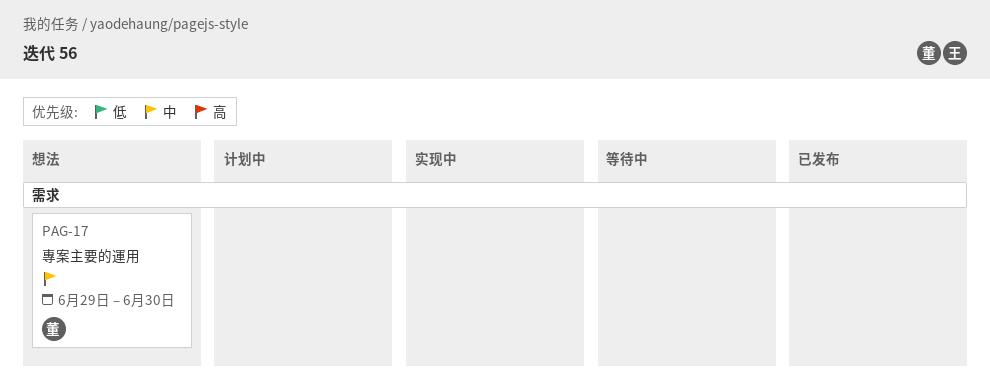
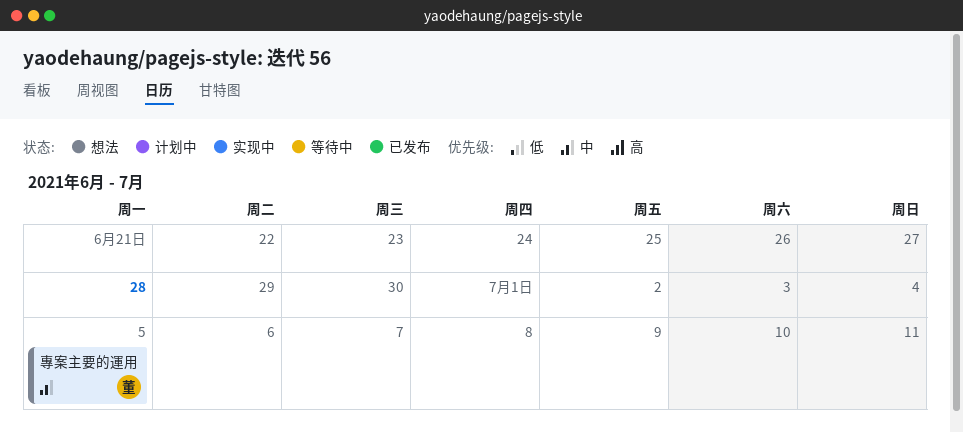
專案主要的運用, due: Jun 30 -> Jul 5

